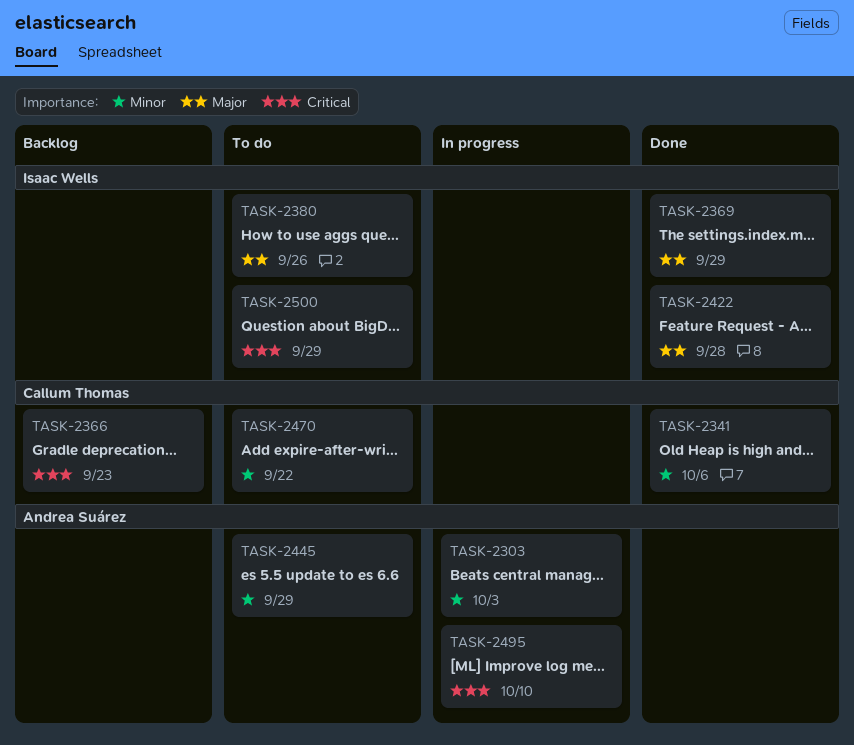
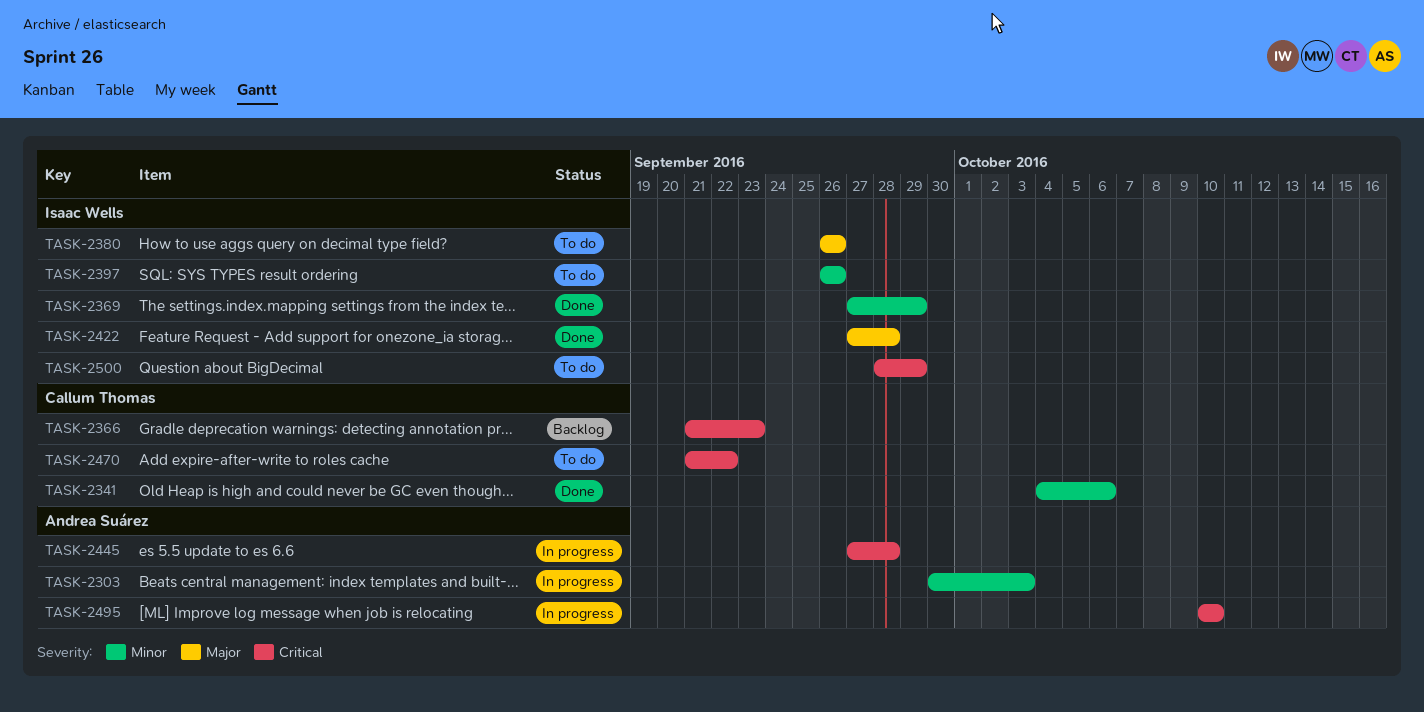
TASK-2369, priority: Major -> Minor
TASK-2397: none -> present
TASK-2445, status: To do -> In progress
TASK-2445, priority: Minor -> Critical
TASK-2445, due: Sep 29 -> Sep 28
TASK-2470, priority: Minor -> Critical

